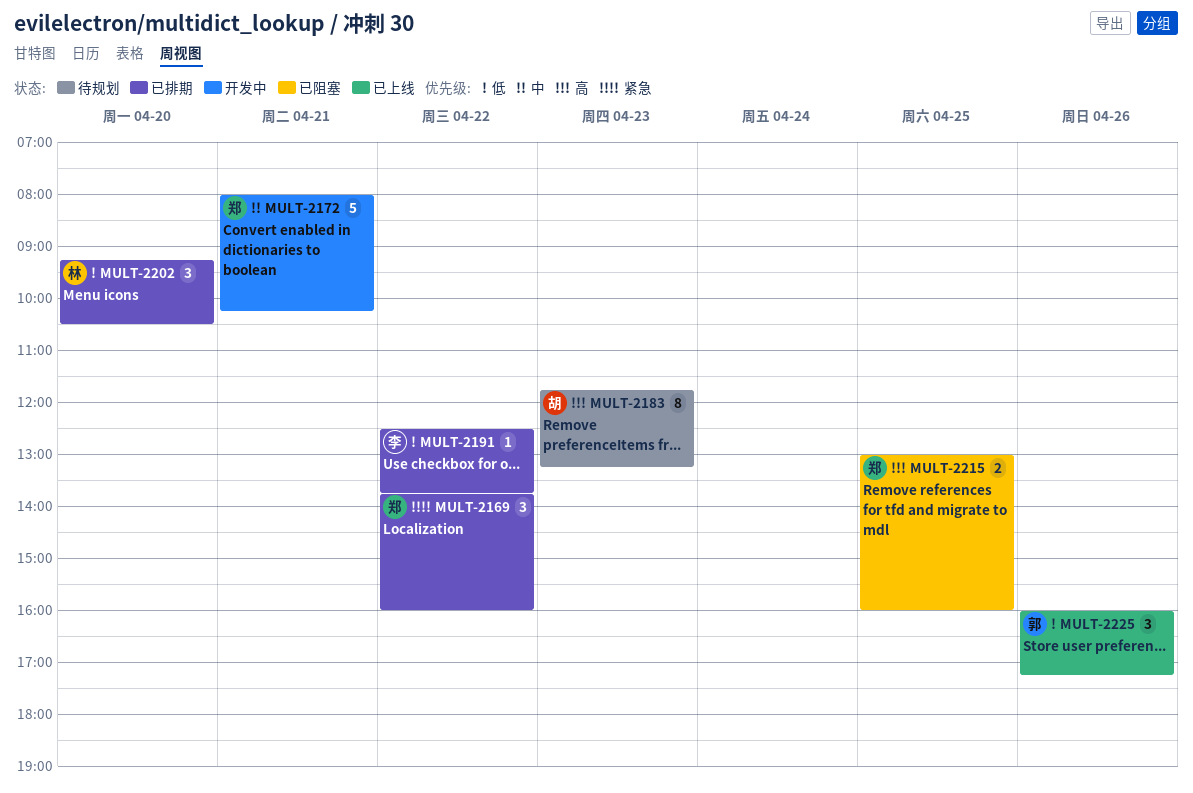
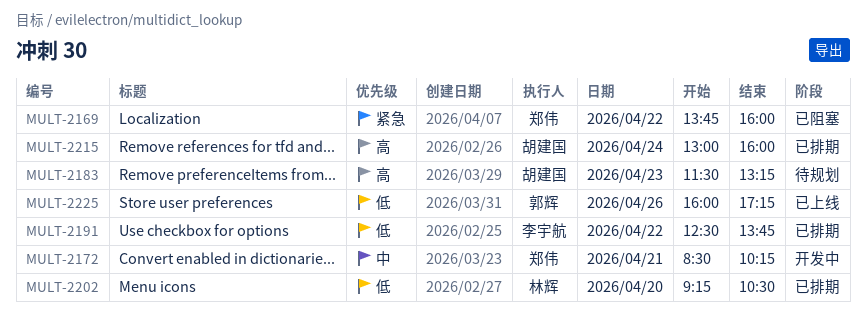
MULT-2169, status: 已排期 -> 已阻塞
MULT-2172, begins: 08:00 -> 08:30
MULT-2183, begins: 11:45 -> 11:30
MULT-2215, status: 已阻塞 -> 已排期
MULT-2215, owner: 郑伟 -> 胡建国
MULT-2215, day: Apr 25 -> Apr 24

